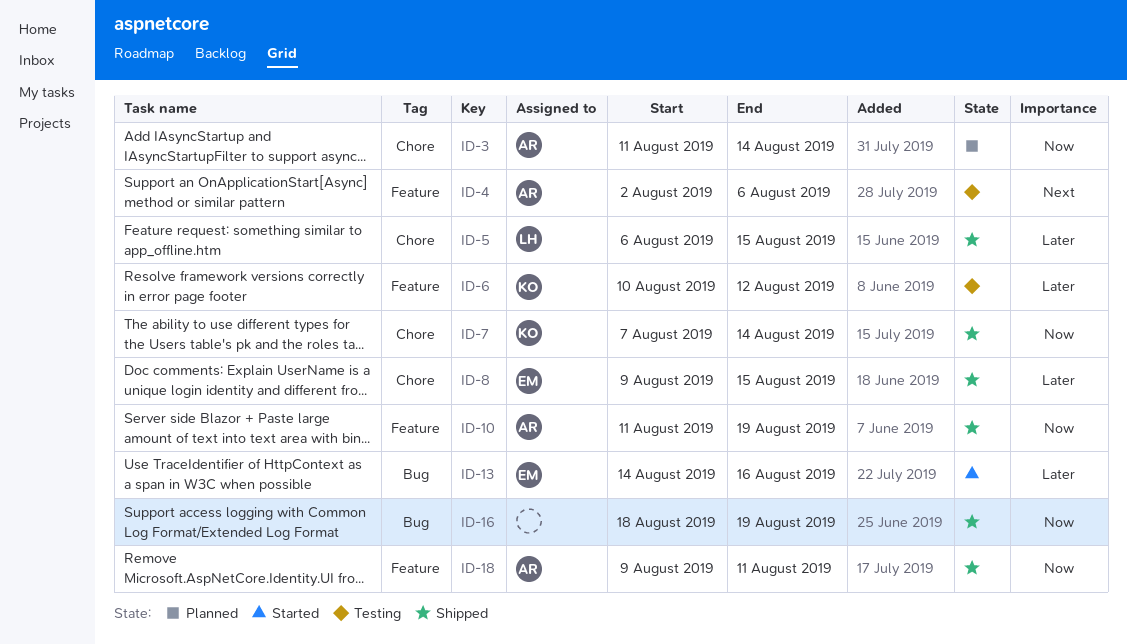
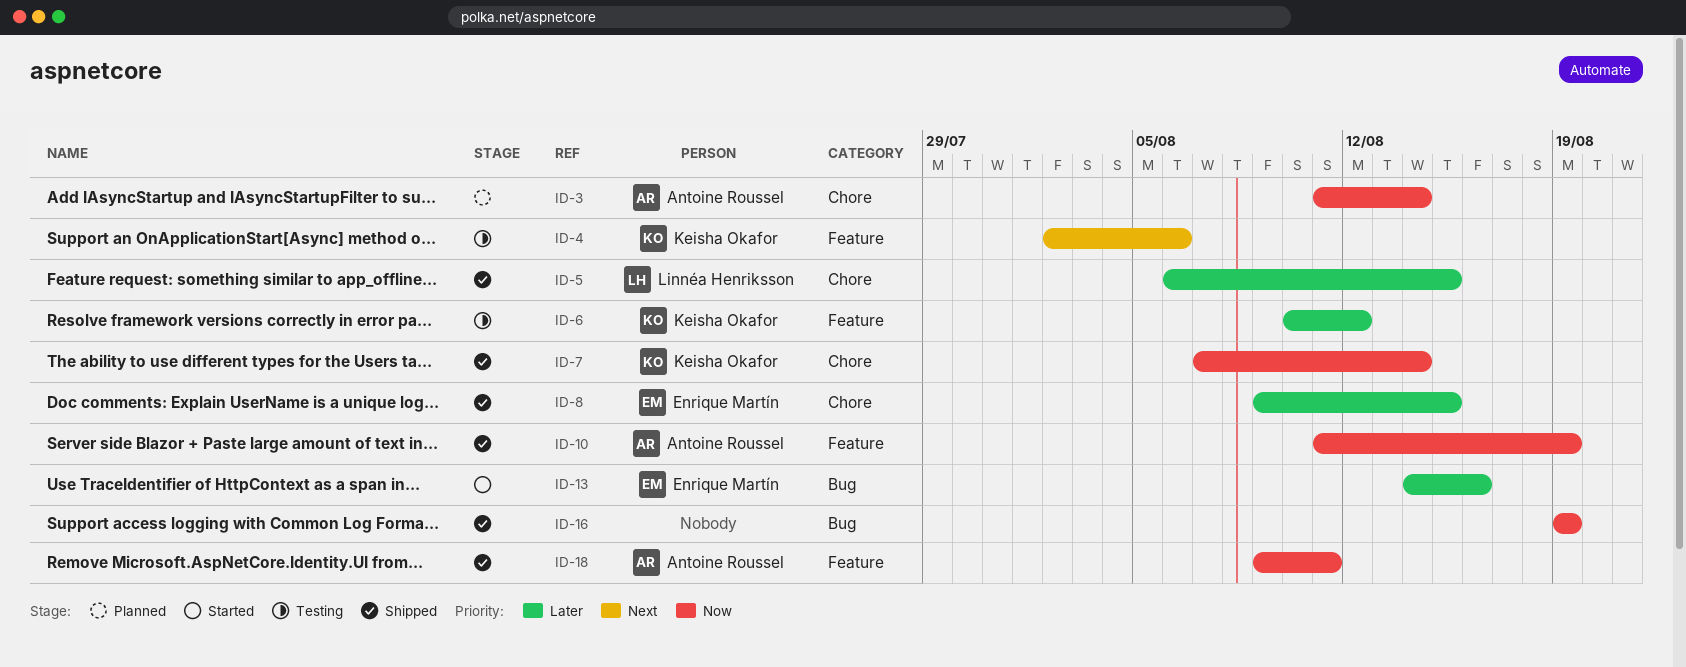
ID-4, owner: Antoine Roussel -> Keisha Okafor
ID-16, start: Aug 18 -> Aug 19

